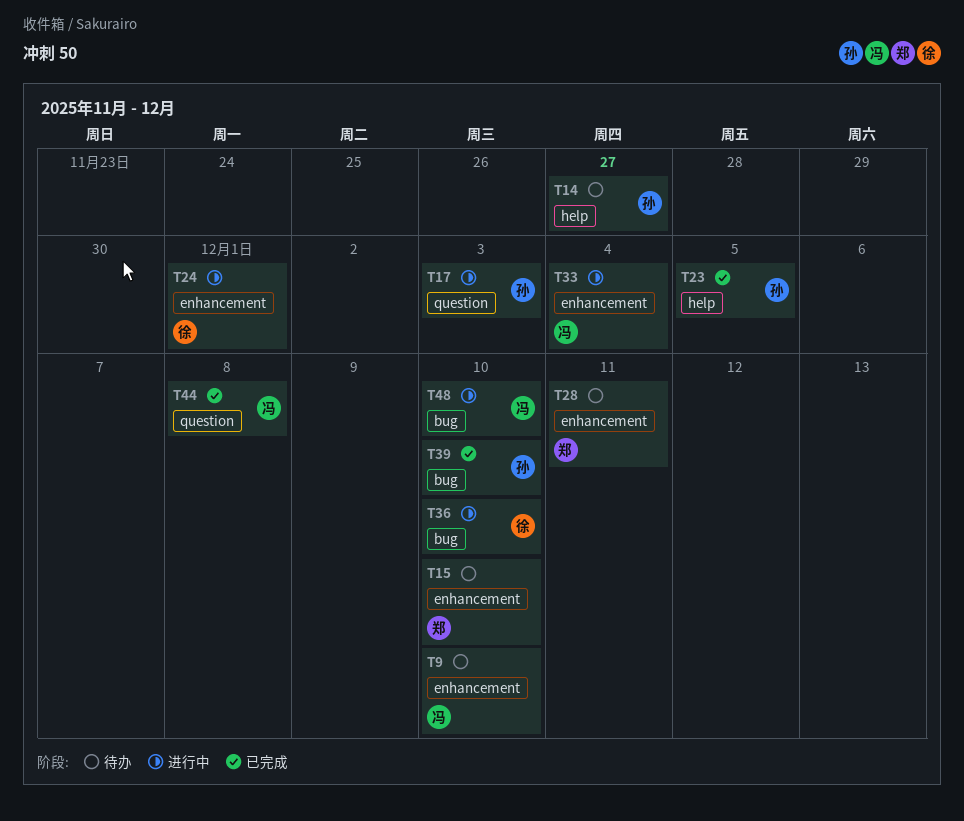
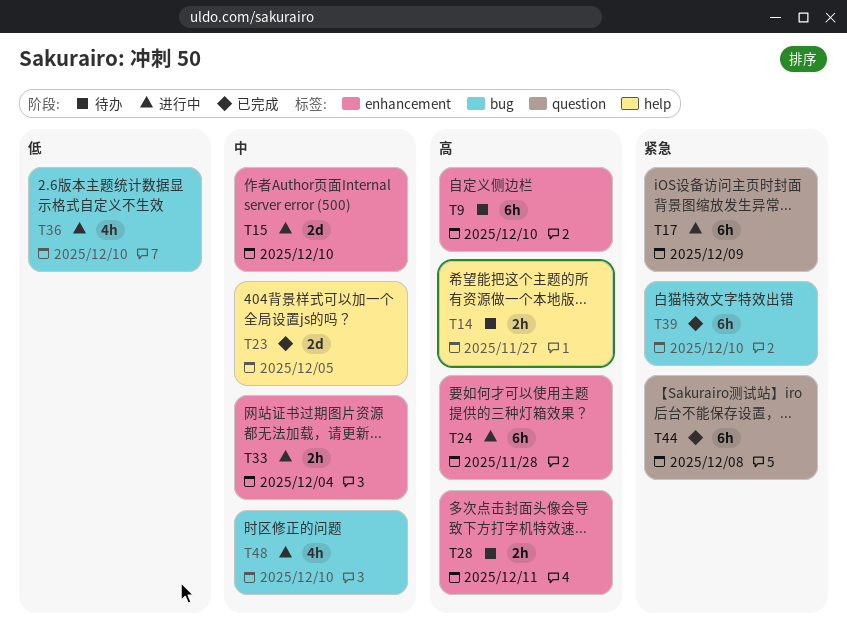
T15, status: 待办 -> 进行中
T17, due: Dec 3 -> Dec 9
T24, due: Dec 1 -> Nov 28

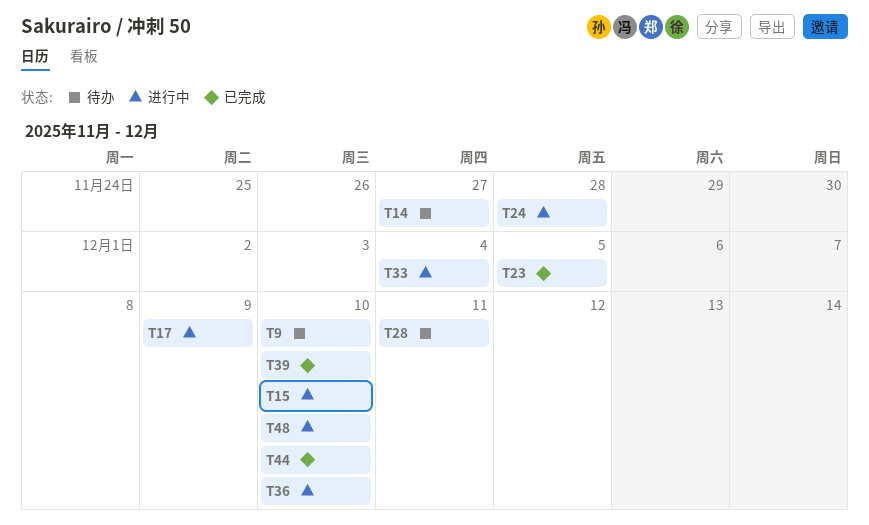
T44, due: Dec 8 -> Dec 10

